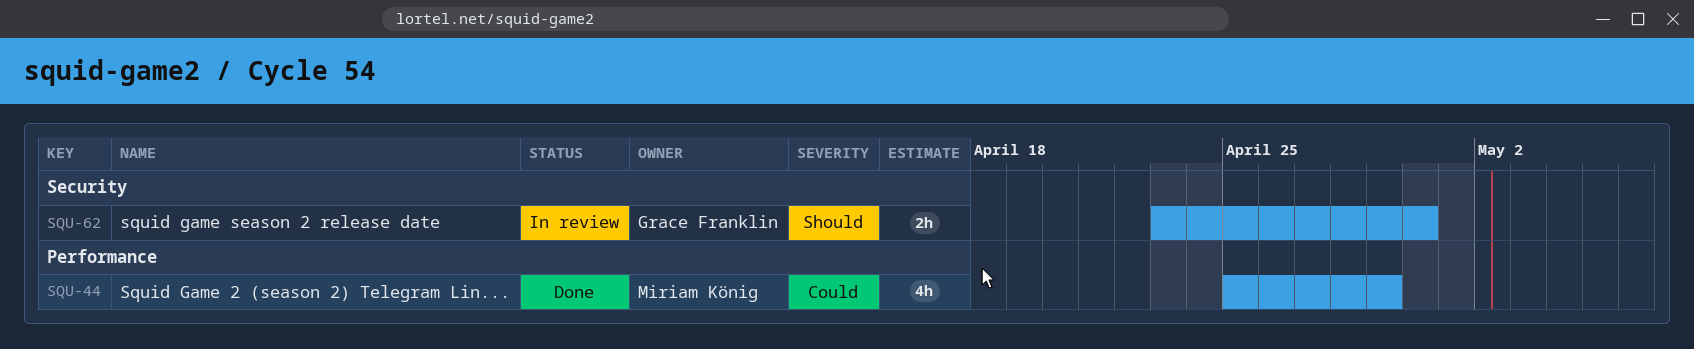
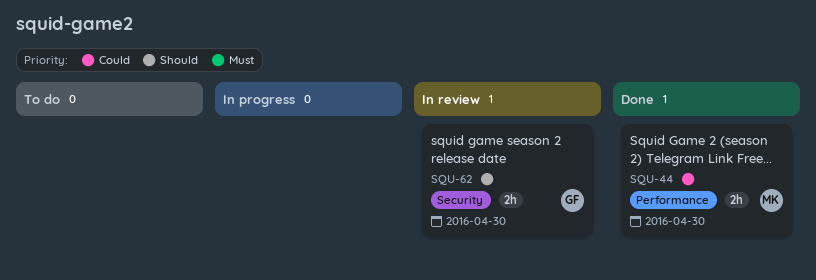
SQU-44, estimate: 4h -> 2h
SQU-44, due: Apr 29 -> Apr 30

